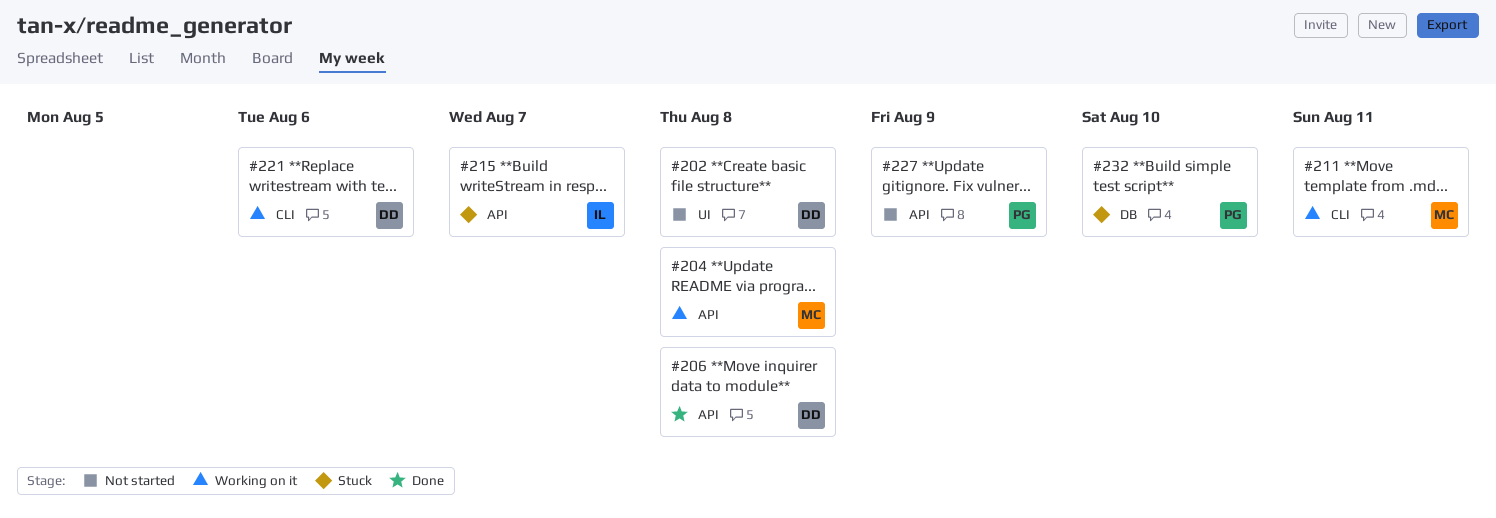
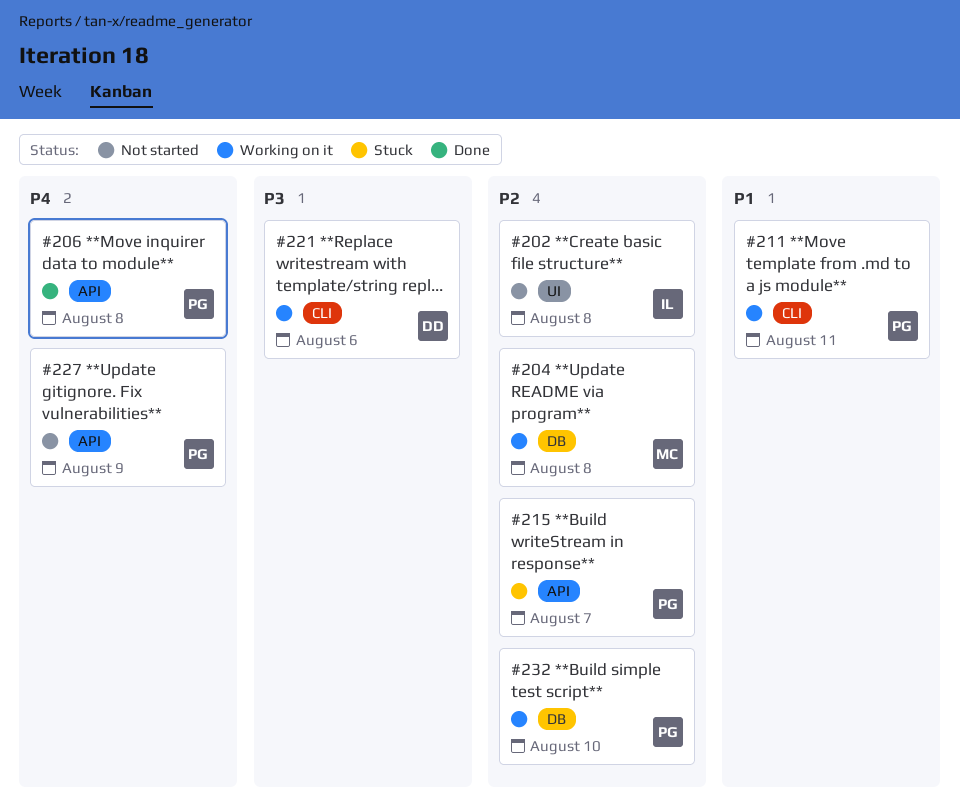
#202, owner: DD -> IL
#204, label: API -> DB
#206, owner: DD -> PG
#211, owner: MC -> PG
#215, owner: IL -> PG
#232, status: Stuck -> Working on it

